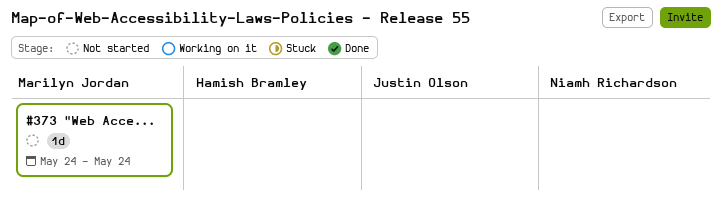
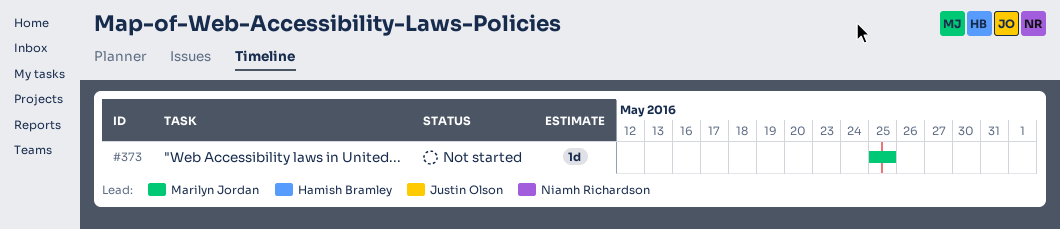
#373, start: May 24 -> May 25
#373, due: May 24 -> May 25

